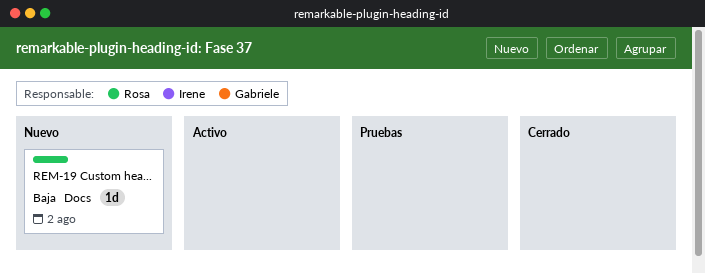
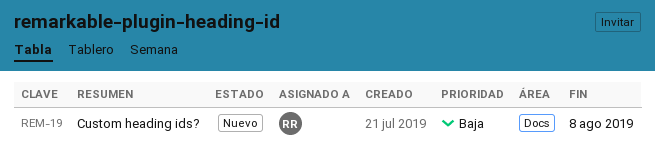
REM-19, due: Aug 2 -> Aug 8

